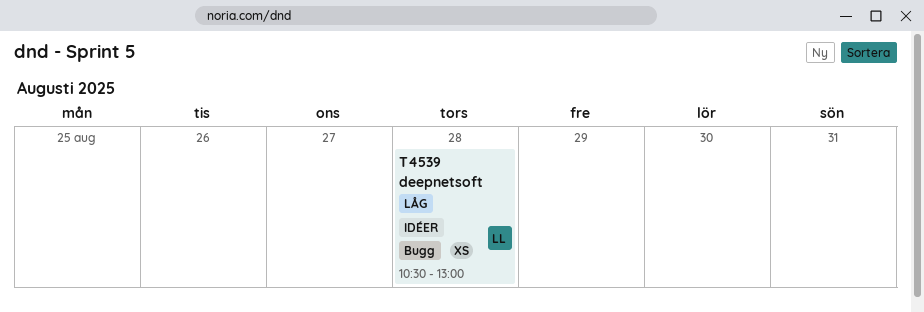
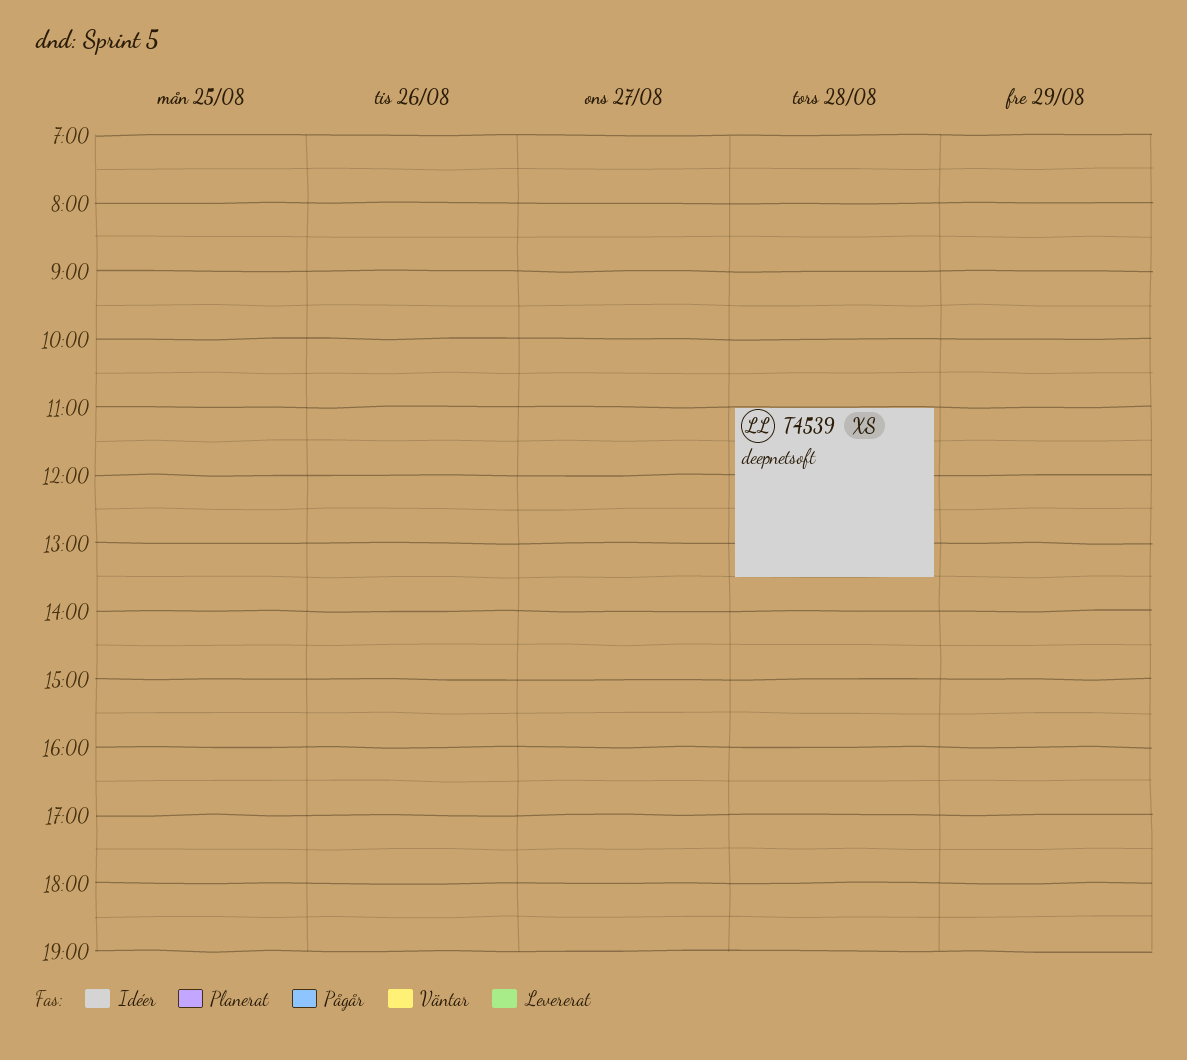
T4539, begins: 10:30 -> 11:00
T4539, ends: 13:00 -> 13:30

